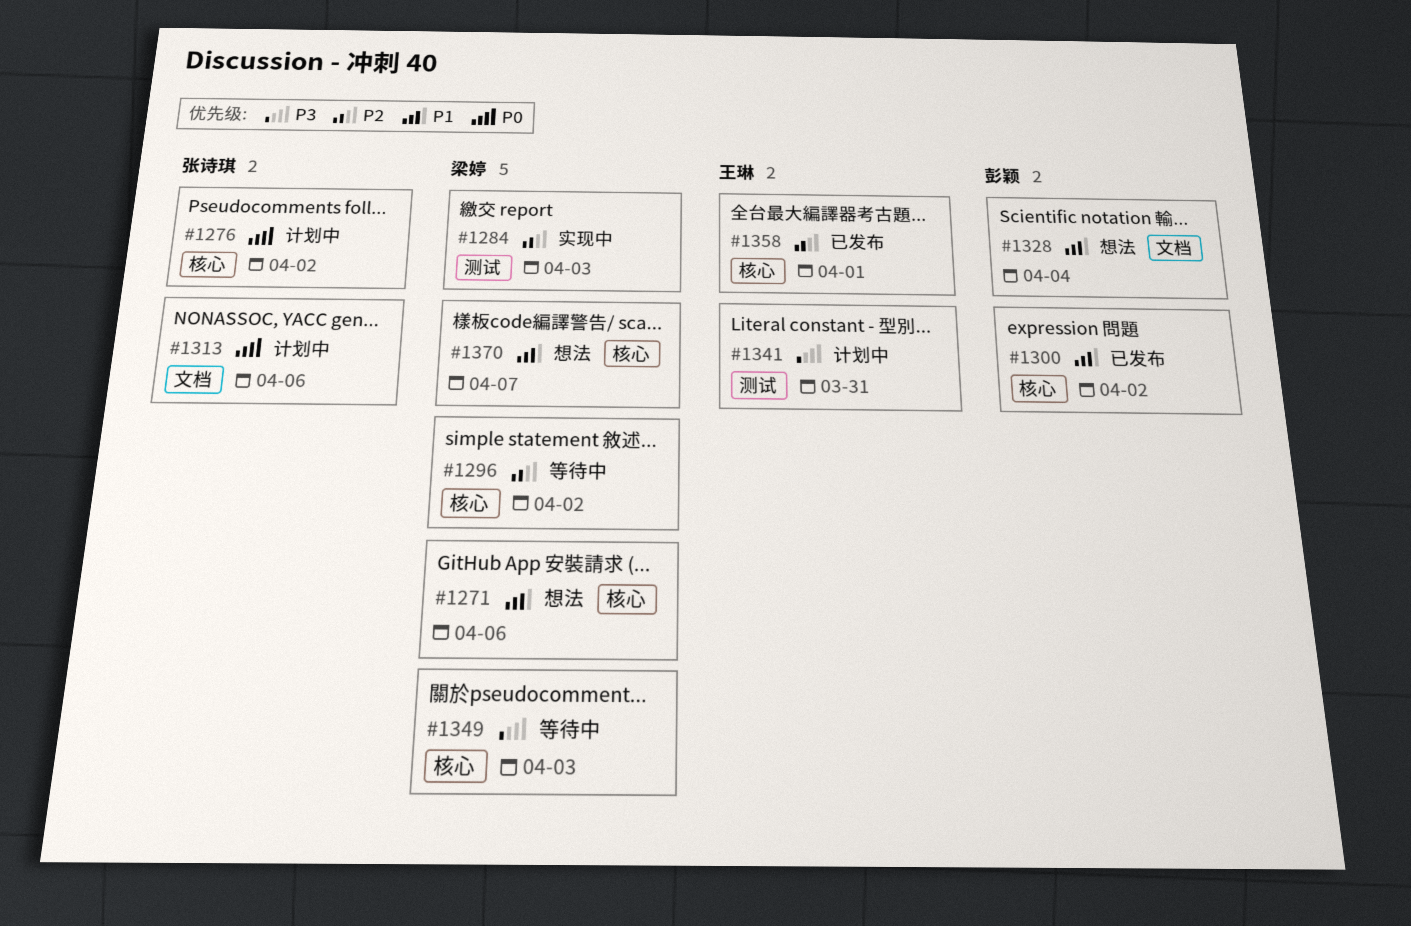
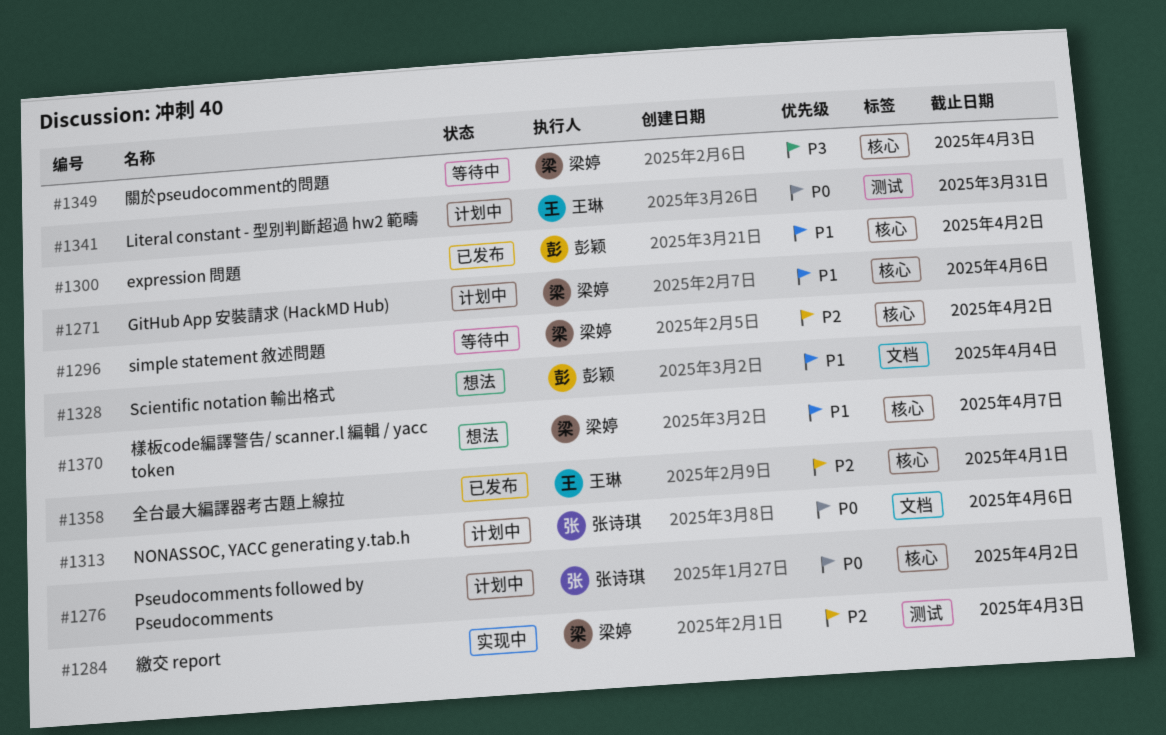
#1271, status: 想法 -> 计划中
#1341, priority: P3 -> P0

